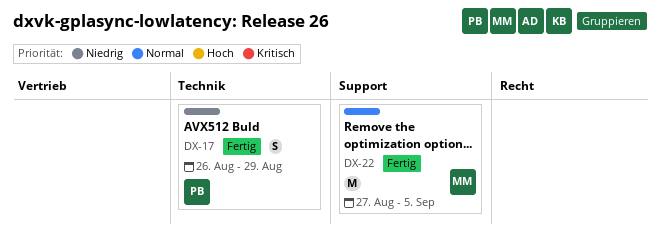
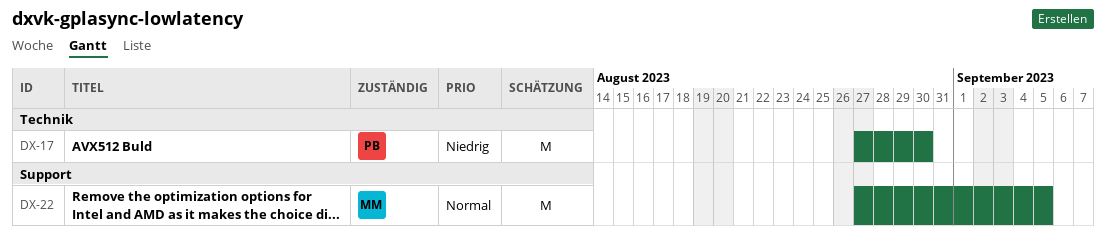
DX-17, estimate: S -> M
DX-17, start: Aug 26 -> Aug 27
DX-17, due: Aug 29 -> Aug 30

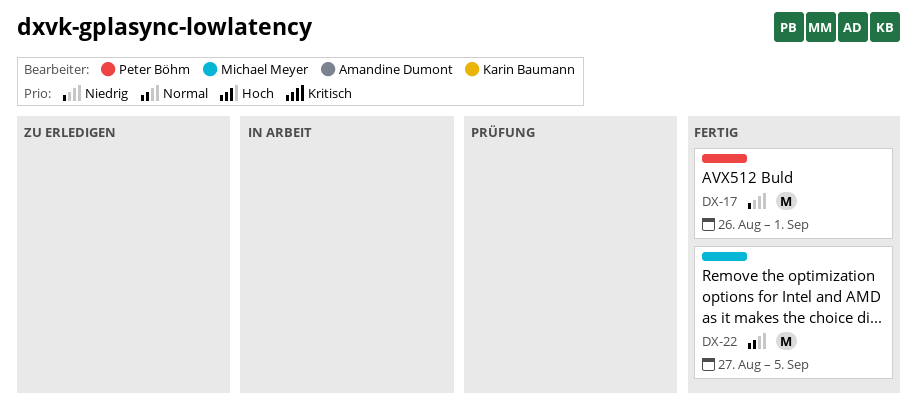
DX-17, start: Aug 27 -> Aug 26
DX-17, due: Aug 30 -> Sep 1

